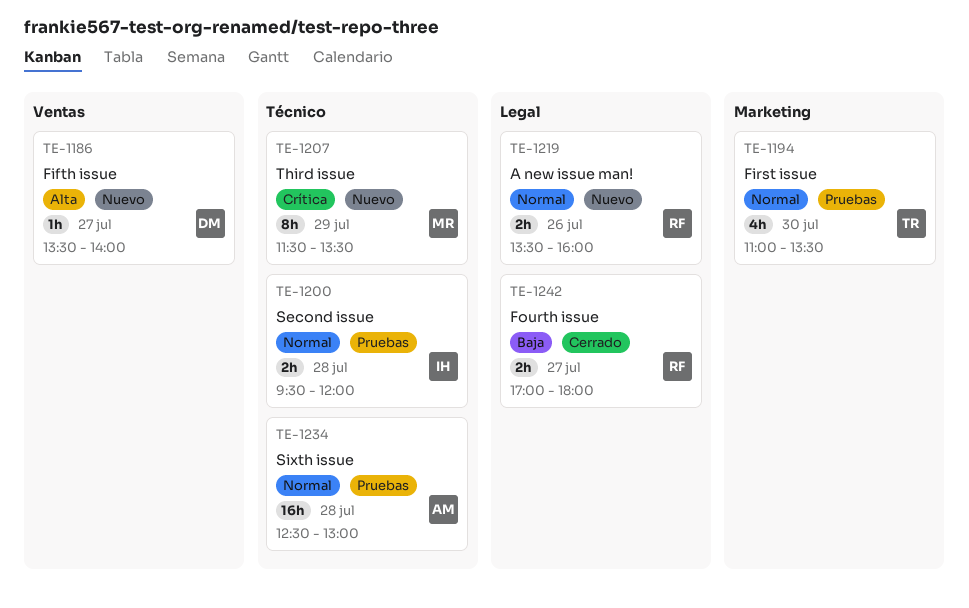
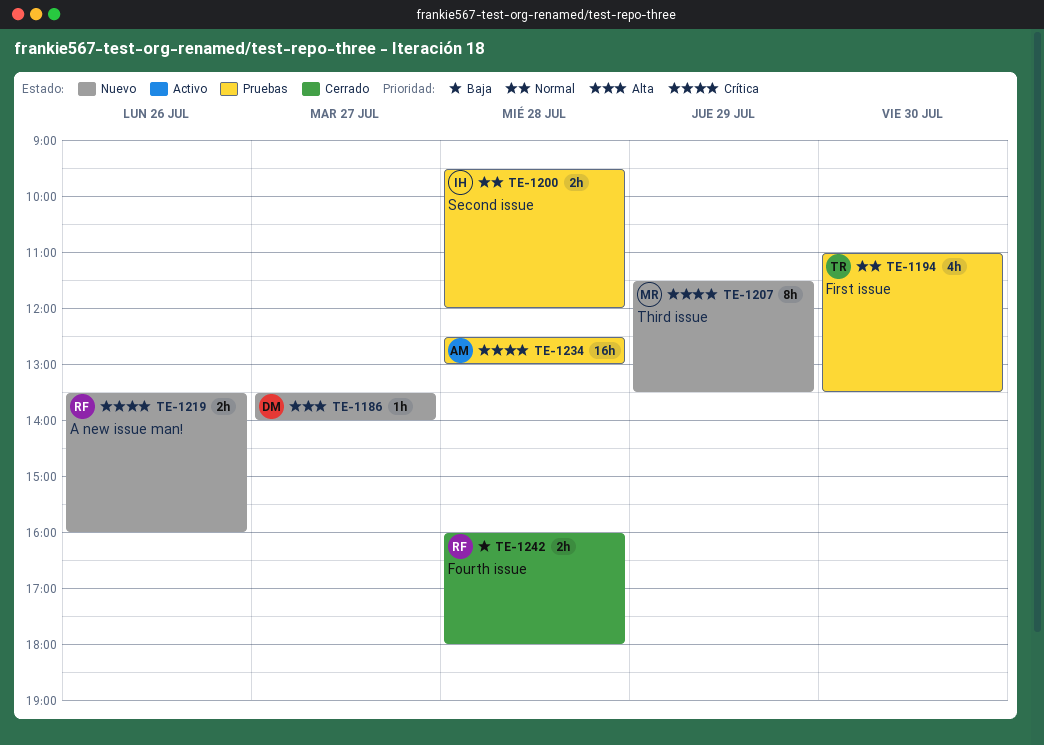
TE-1219, priority: Normal -> Crítica
TE-1234, priority: Normal -> Crítica
TE-1242, day: Jul 27 -> Jul 28
TE-1242, begins: 17:00 -> 16:00

